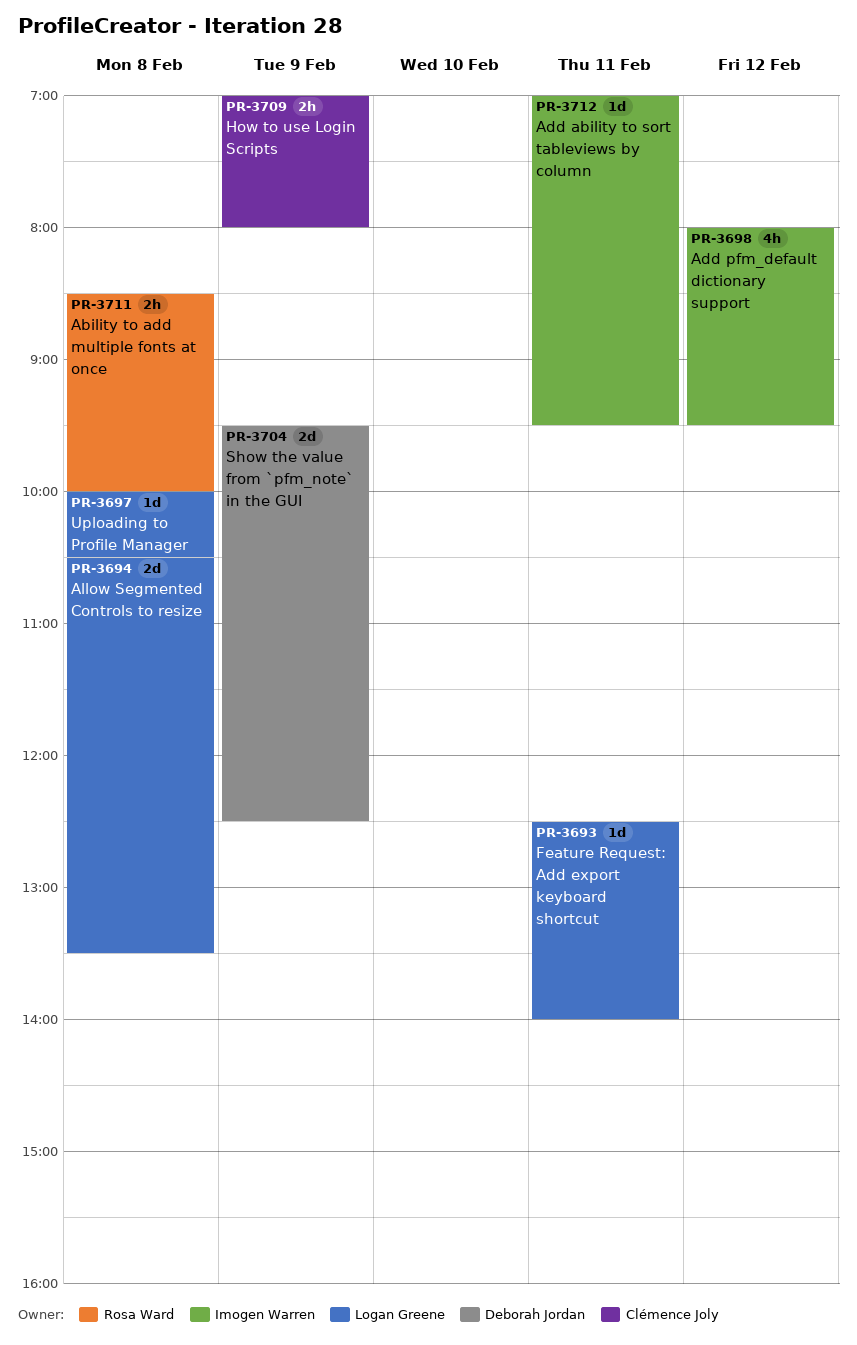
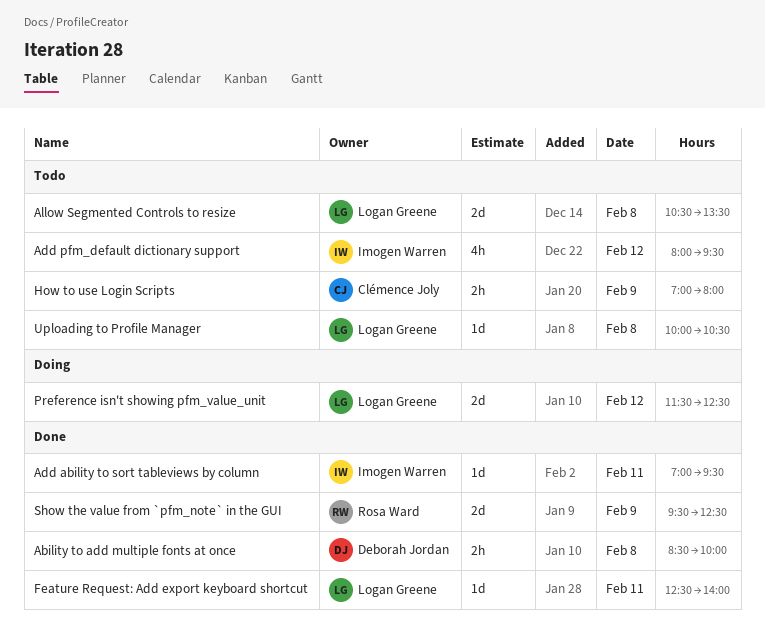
Ability to add multiple fonts at once, owner: Rosa Ward -> Deborah Jordan
Preference isn't showing pfm_value_unit: none -> present
Show the value from `pfm_note` in the GUI, owner: Deborah Jordan -> Rosa Ward

